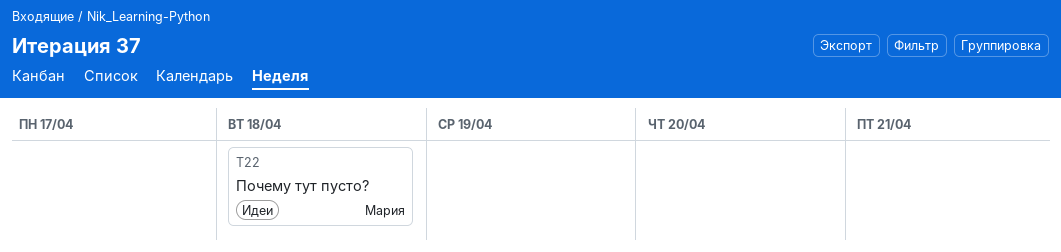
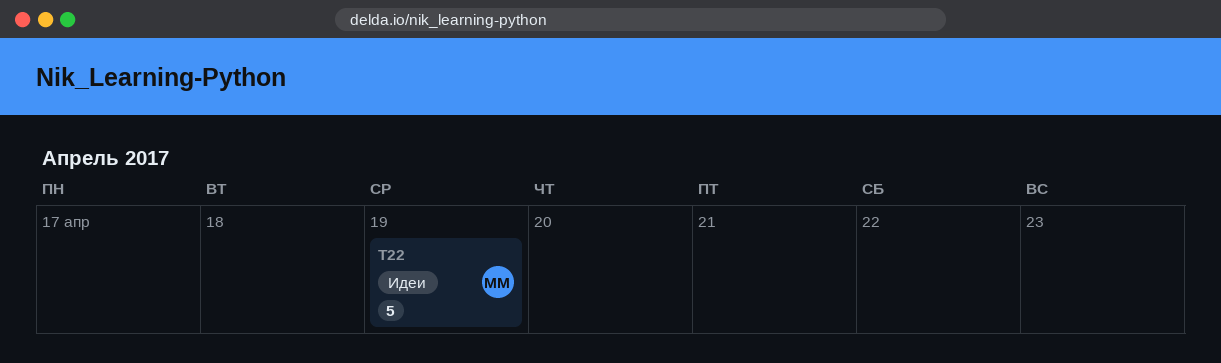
T22, due: Apr 18 -> Apr 19

